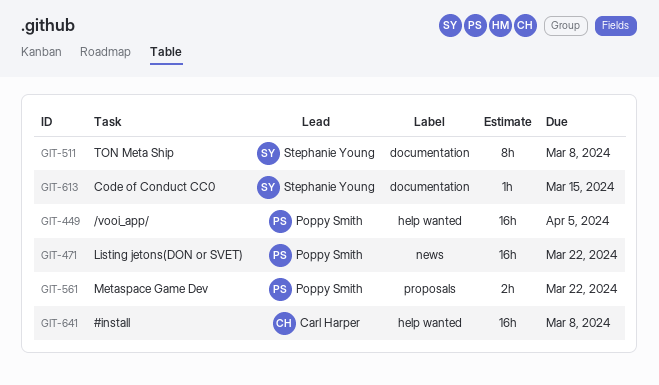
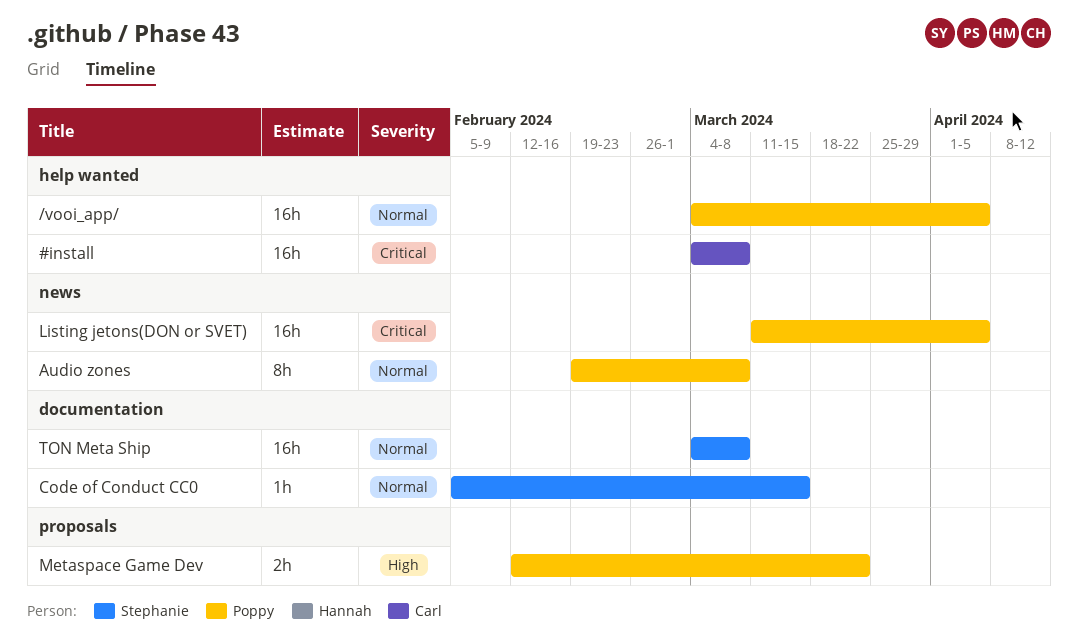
Audio zones: none -> present
Listing jetons(DON or SVET), due: Mar 22 -> Apr 5
TON Meta Ship, estimate: 8h -> 16h

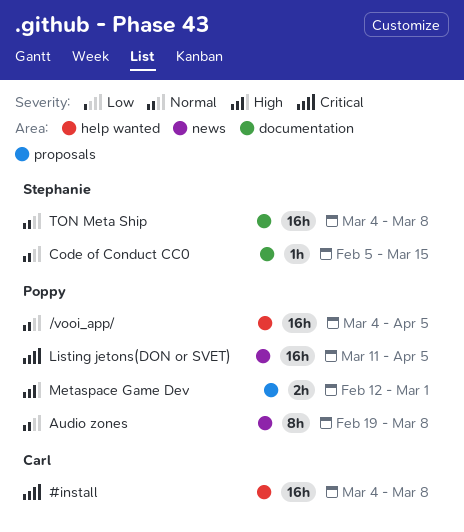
Metaspace Game Dev, due: Mar 22 -> Mar 1

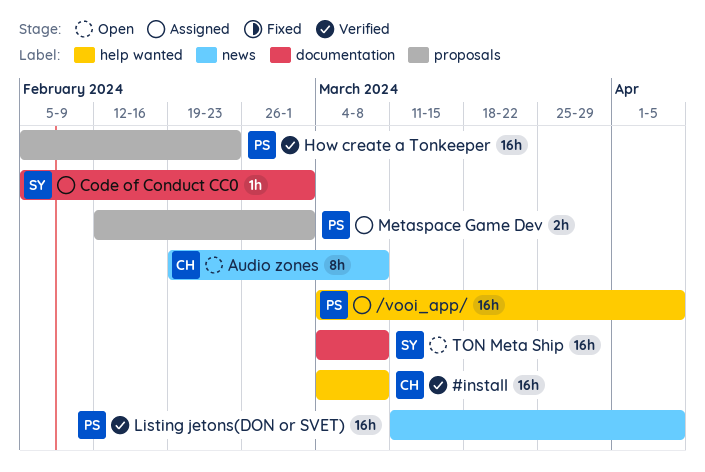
Audio zones, owner: Poppy -> Carl
Code of Conduct CC0, due: Mar 15 -> Mar 1
How create a Tonkeeper: none -> present

